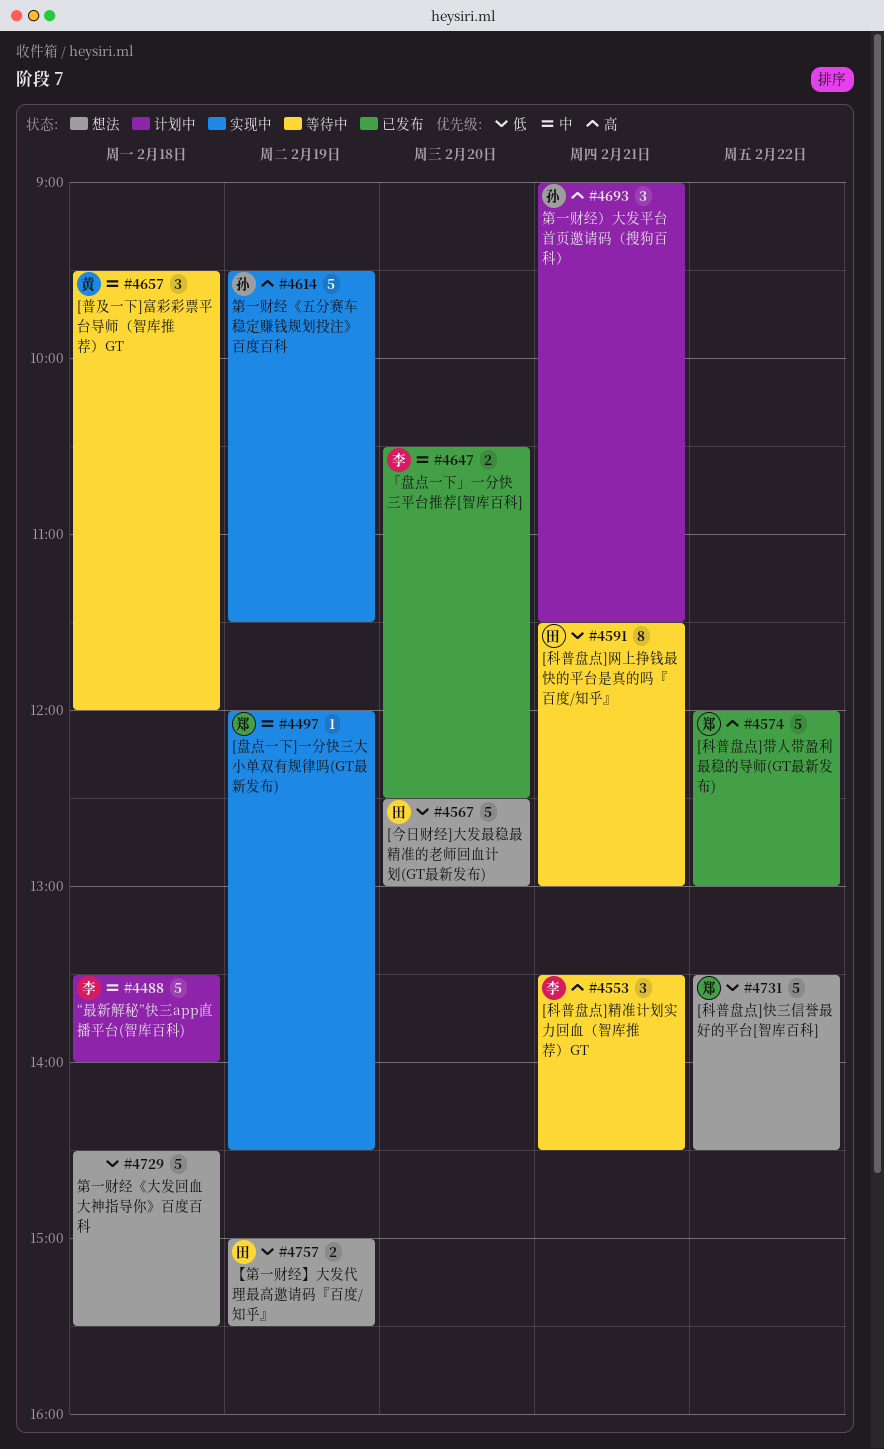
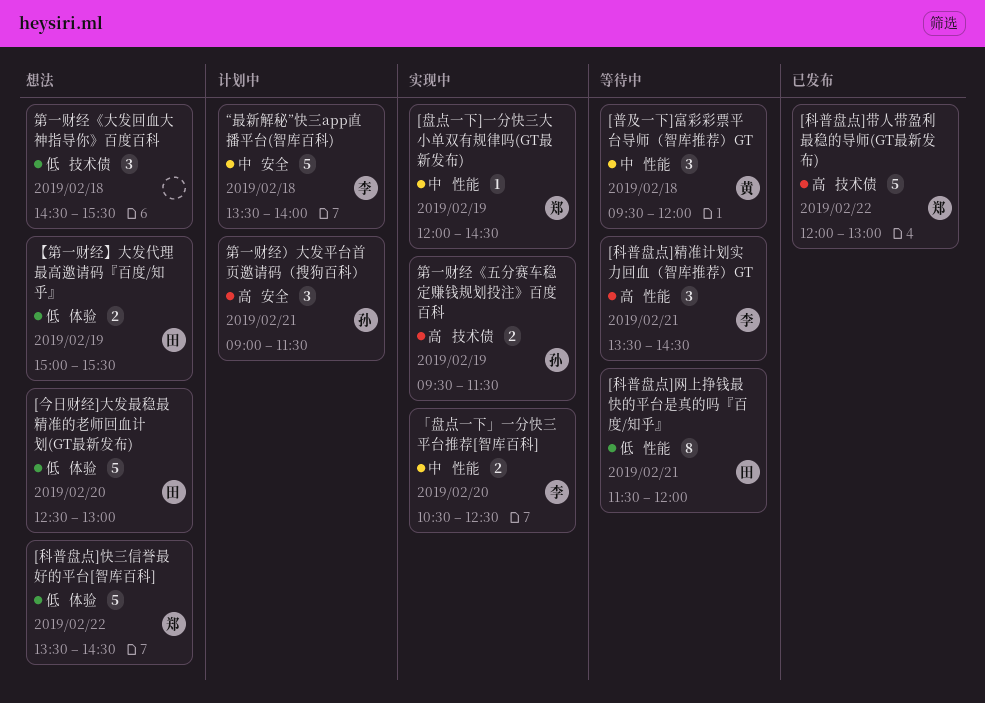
[科普盘点]网上挣钱最快的平台是真的吗『百度/知乎』, ends: 13:00 -> 12:00
「盘点一下」一分快三平台推荐[智库百科], status: 已发布 -> 实现中
第一财经《五分赛车稳定赚钱规划投注》百度百科, estimate: 5 -> 2
第一财经《大发回血大神指导你》百度百科, estimate: 5 -> 3

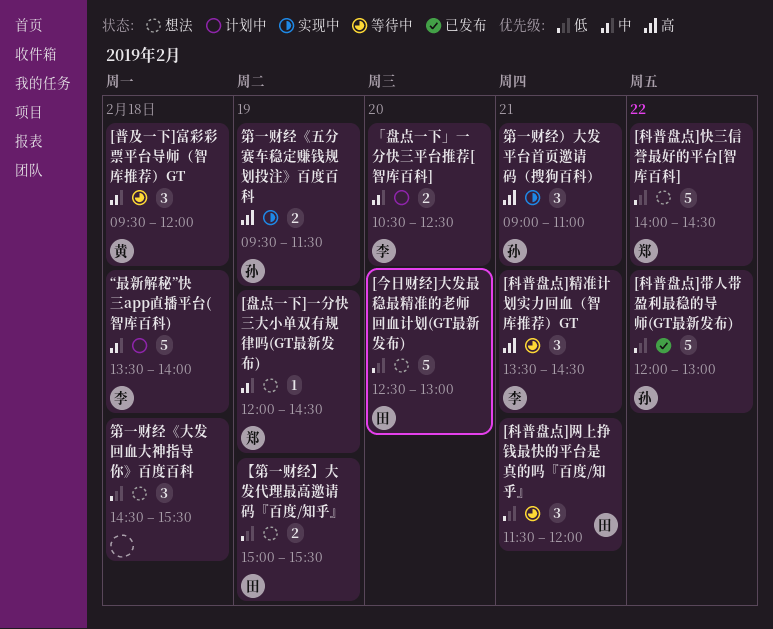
[盘点一下]一分快三大小单双有规律吗(GT最新发布), status: 实现中 -> 想法
[科普盘点]带人带盈利最稳的导师(GT最新发布), owner: 郑 -> 孙
[科普盘点]带人带盈利最稳的导师(GT最新发布), priority: 高 -> 低
[科普盘点]快三信誉最好的平台[智库百科], begins: 13:30 -> 14:00
[科普盘点]网上挣钱最快的平台是真的吗『百度/知乎』, estimate: 8 -> 3
「盘点一下」一分快三平台推荐[智库百科], status: 实现中 -> 计划中
第一财经）大发平台首页邀请码（搜狗百科）, status: 计划中 -> 实现中
第一财经）大发平台首页邀请码（搜狗百科）, ends: 11:30 -> 11:00

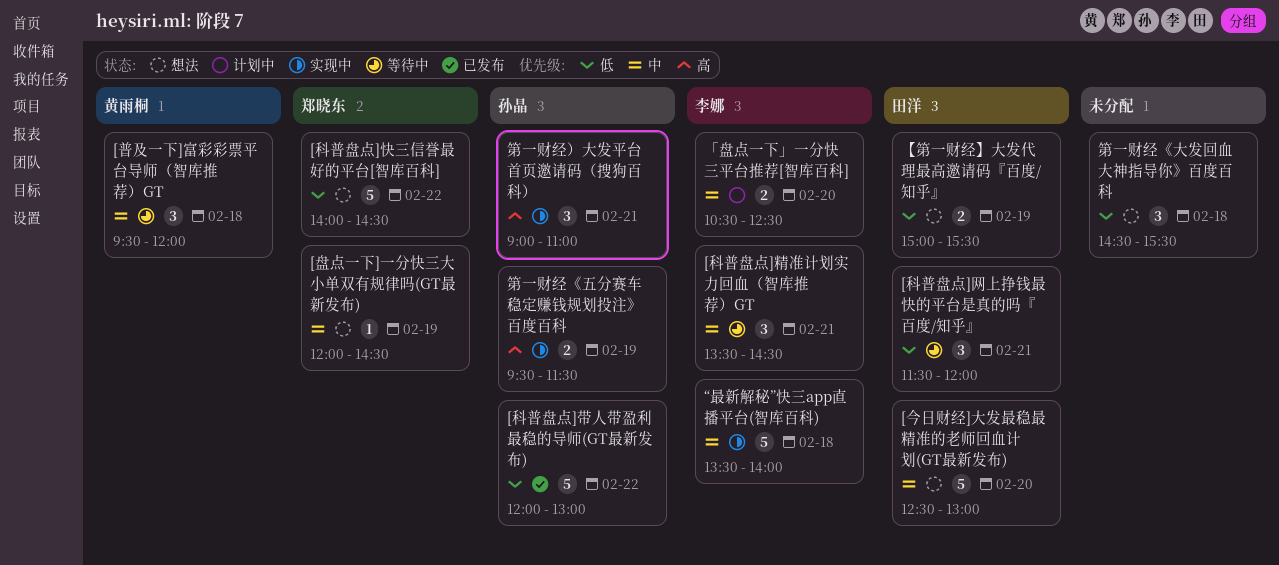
[今日财经]大发最稳最精准的老师回血计划(GT最新发布), priority: 低 -> 中
[科普盘点]精准计划实力回血（智库推荐）GT, priority: 高 -> 中
“最新解秘”快三app直播平台(智库百科), status: 计划中 -> 实现中

